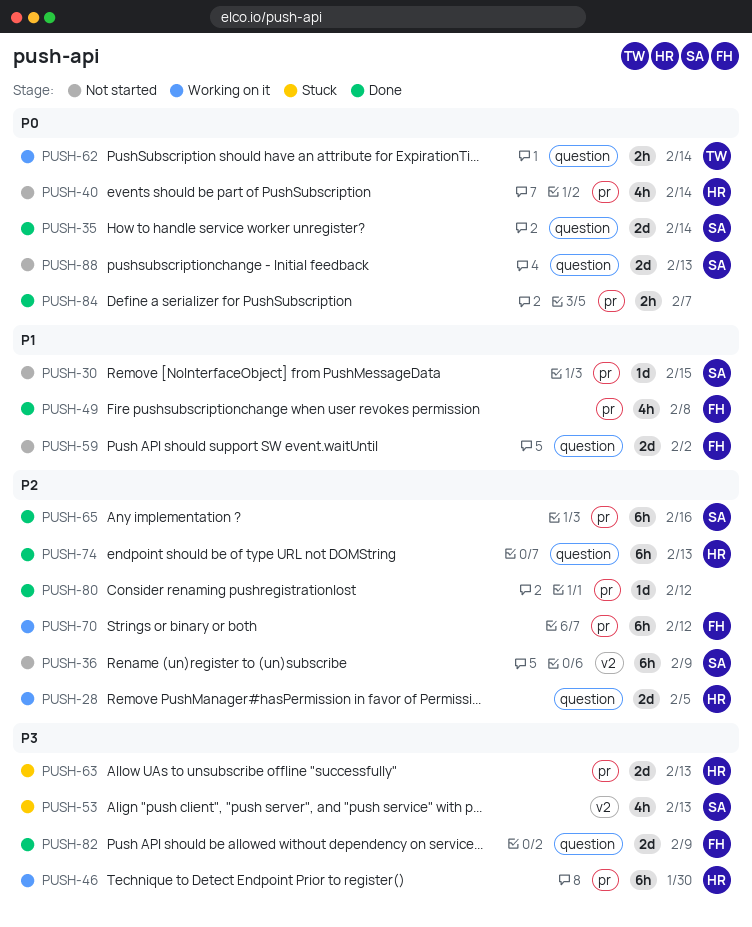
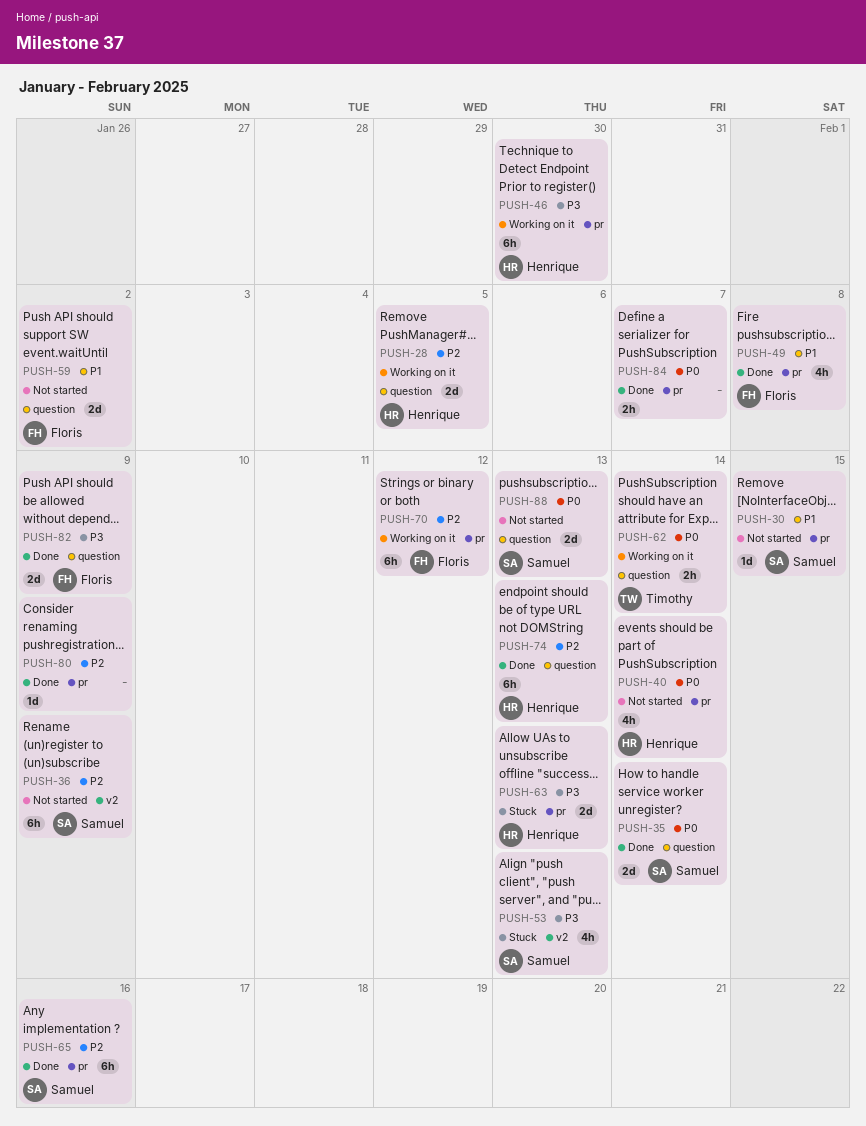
PUSH-80, due: Feb 12 -> Feb 9

